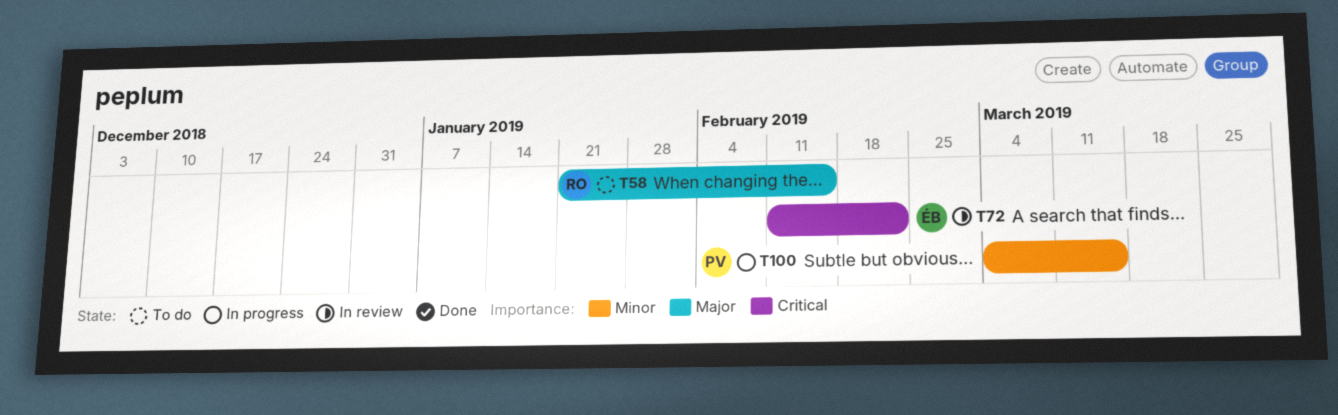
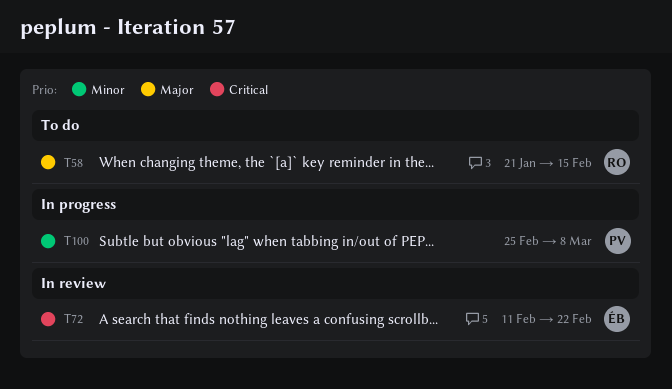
T100, start: Mar 4 -> Feb 25
T100, due: Mar 15 -> Mar 8

